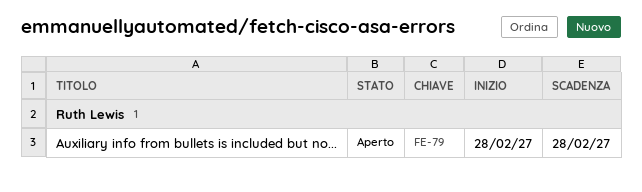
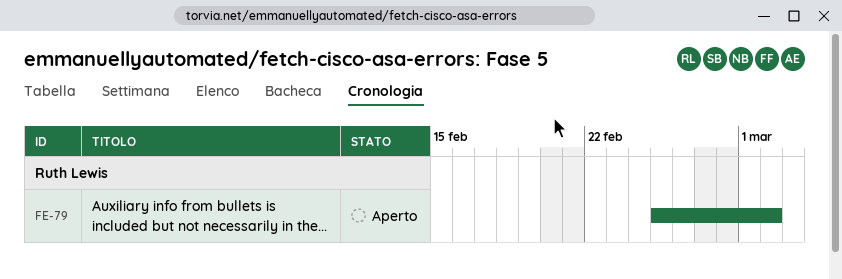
FE-79, start: Feb 28 -> Feb 25
FE-79, due: Feb 28 -> Mar 2

